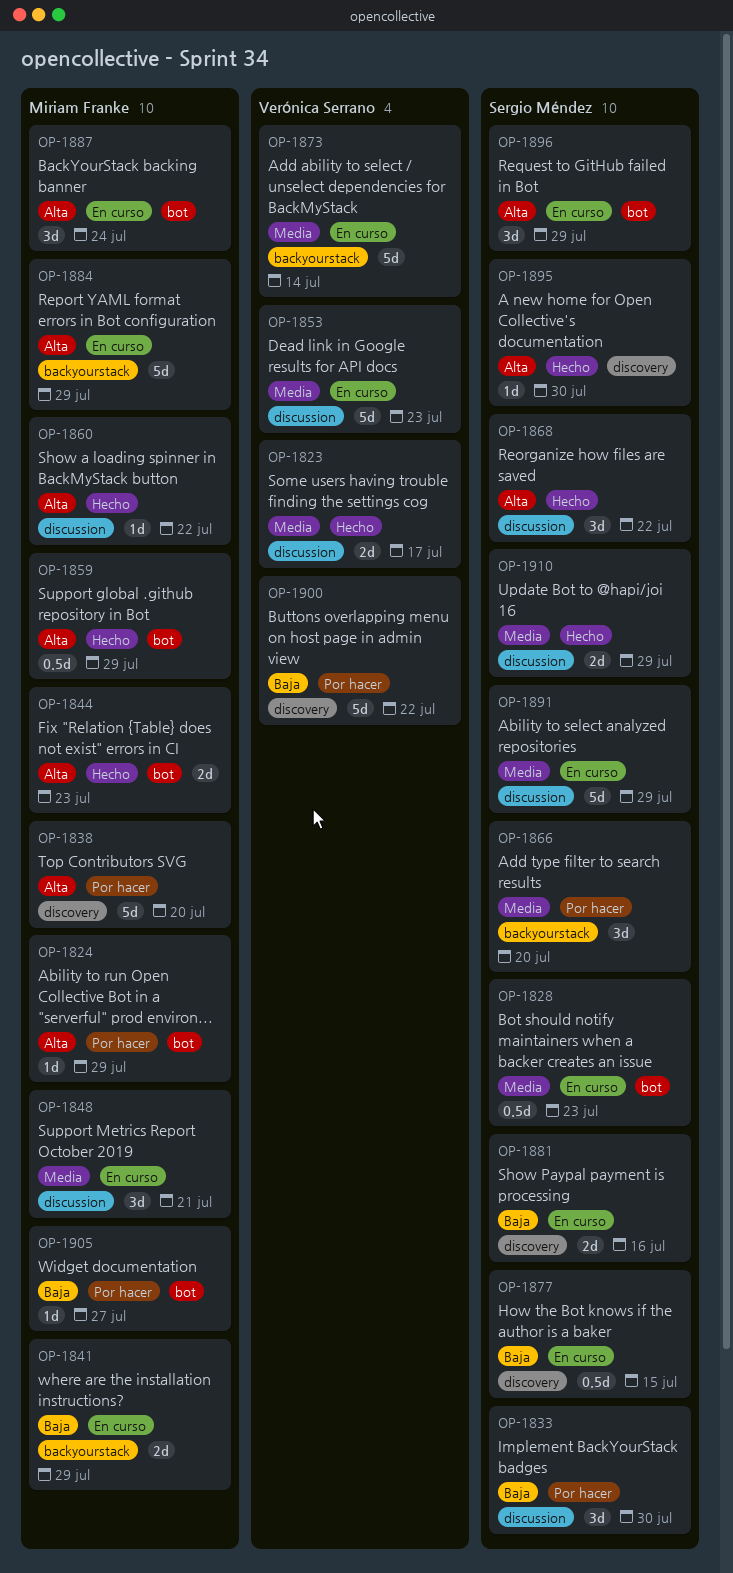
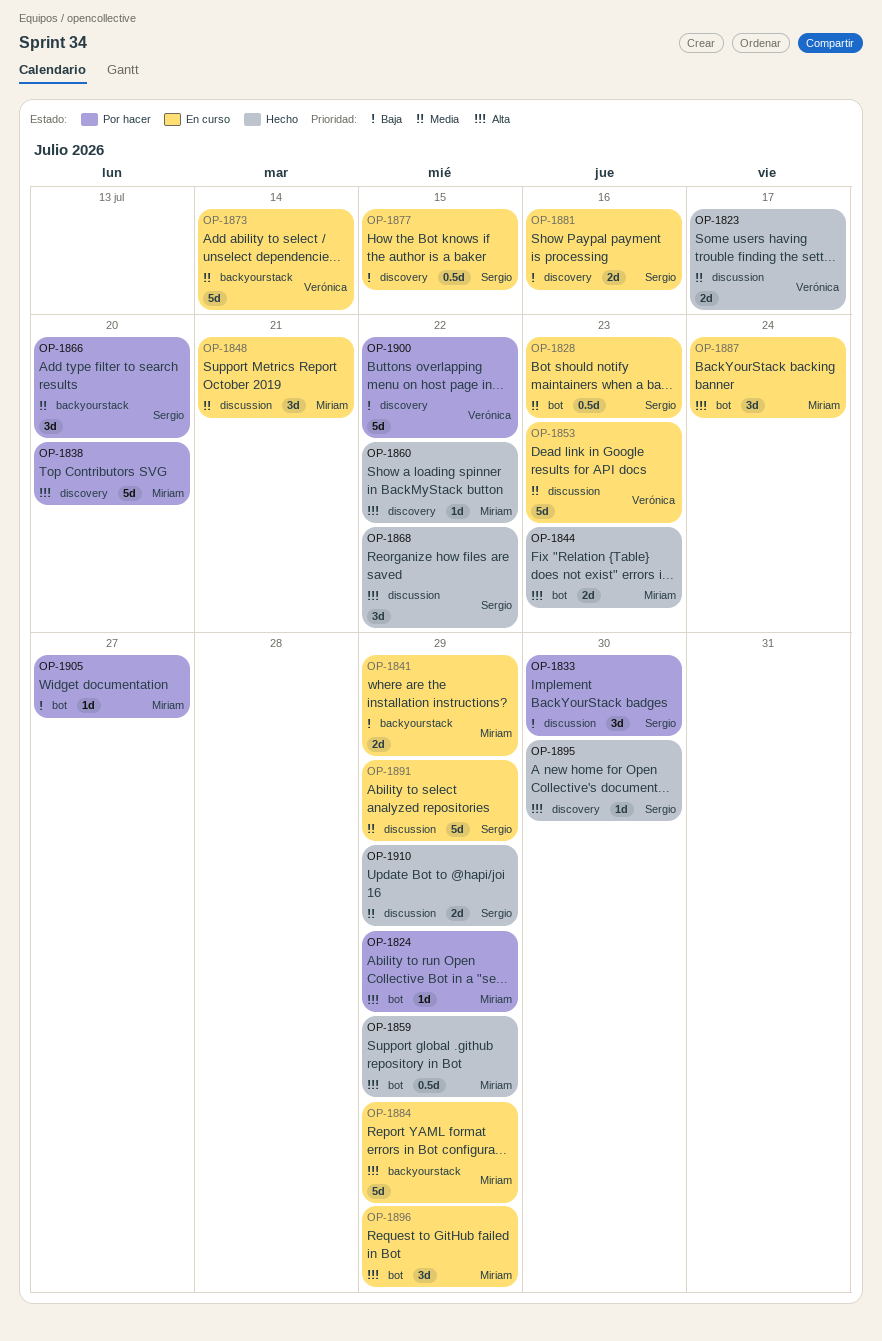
OP-1860, label: discussion -> discovery
OP-1896, owner: Sergio Méndez -> Miriam Franke

